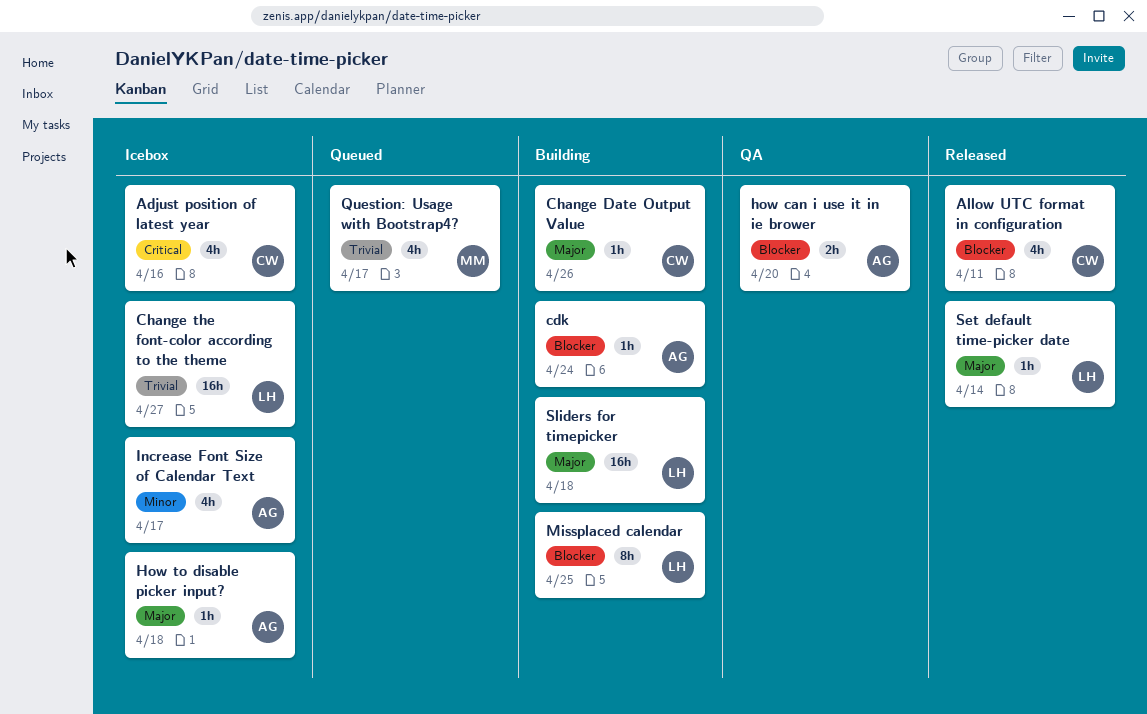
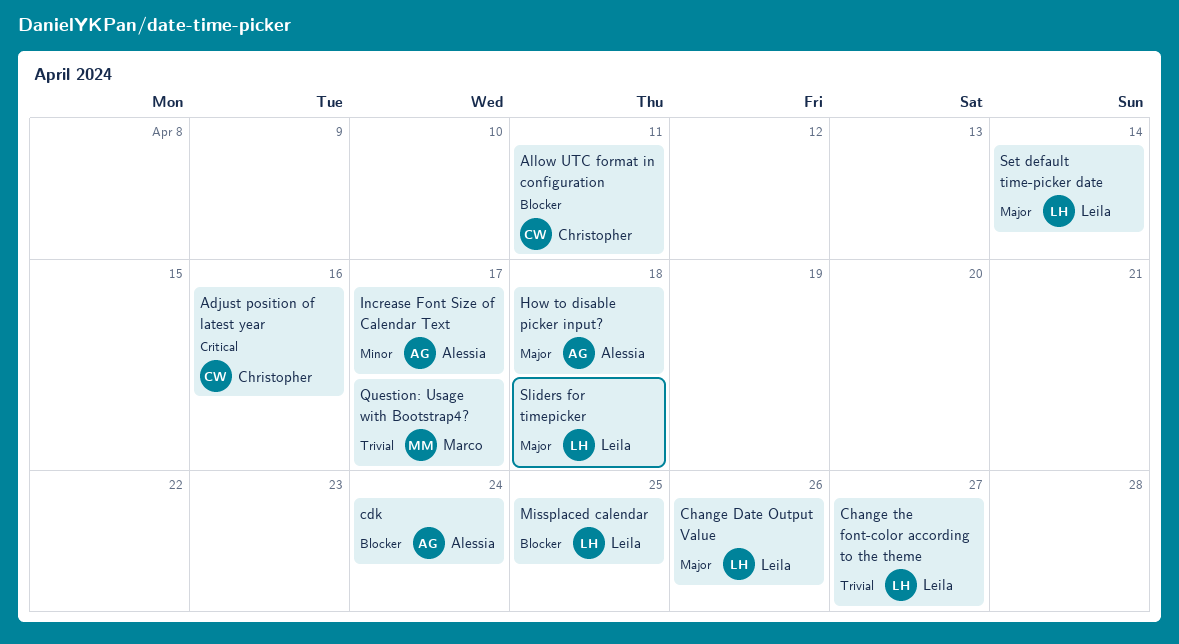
Change Date Output Value, owner: Christopher -> Leila
how can i use it in ie brower: present -> none

